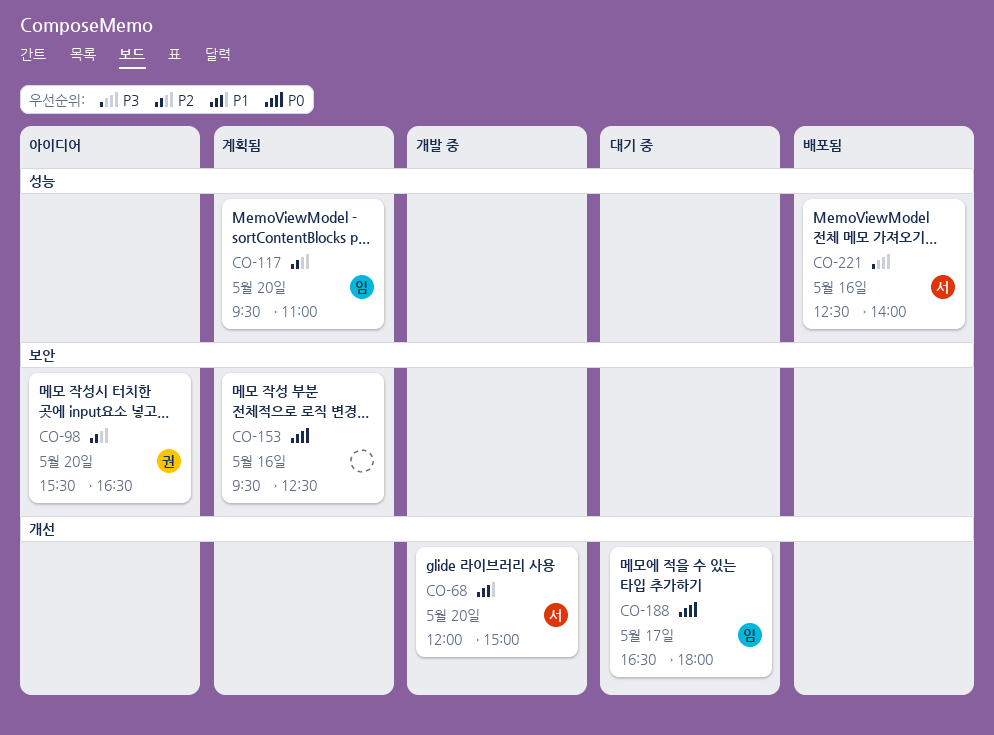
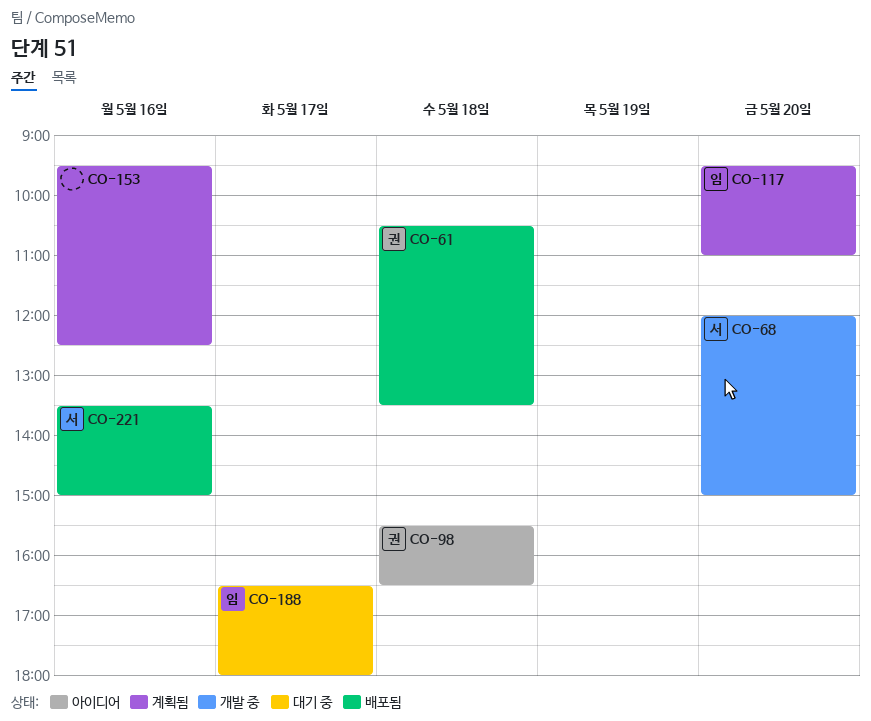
CO-61: none -> present
CO-98, day: May 20 -> May 18
CO-221, begins: 12:30 -> 13:30
CO-221, ends: 14:00 -> 15:00

